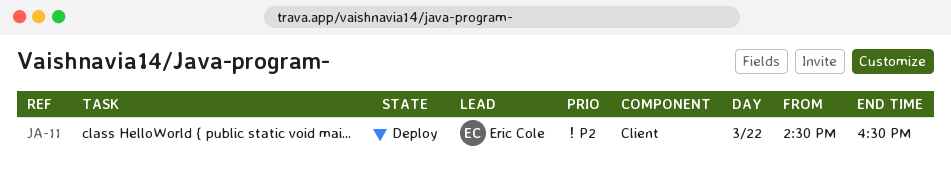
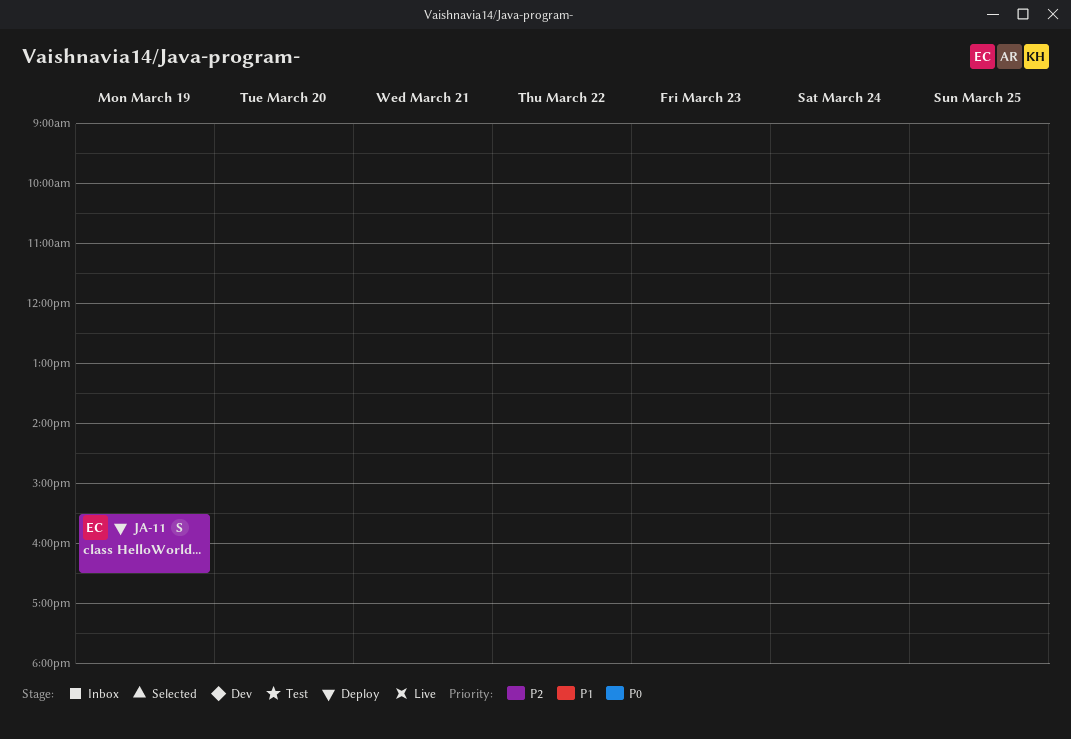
JA-11, day: Mar 22 -> Mar 19
JA-11, begins: 14:30 -> 15:30

